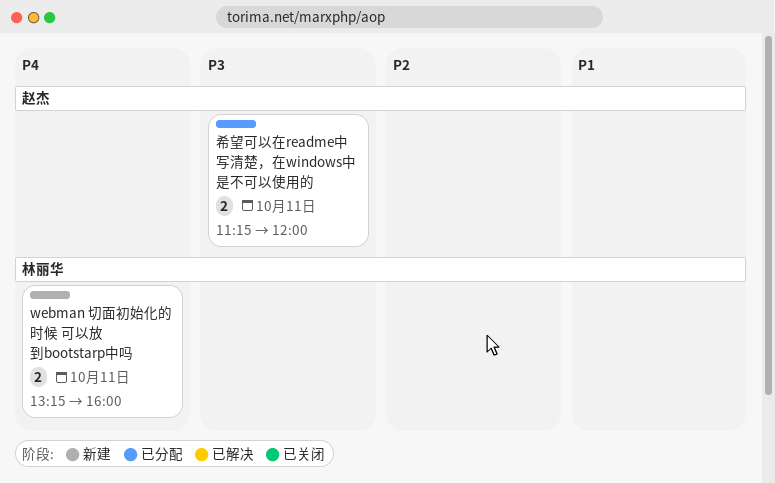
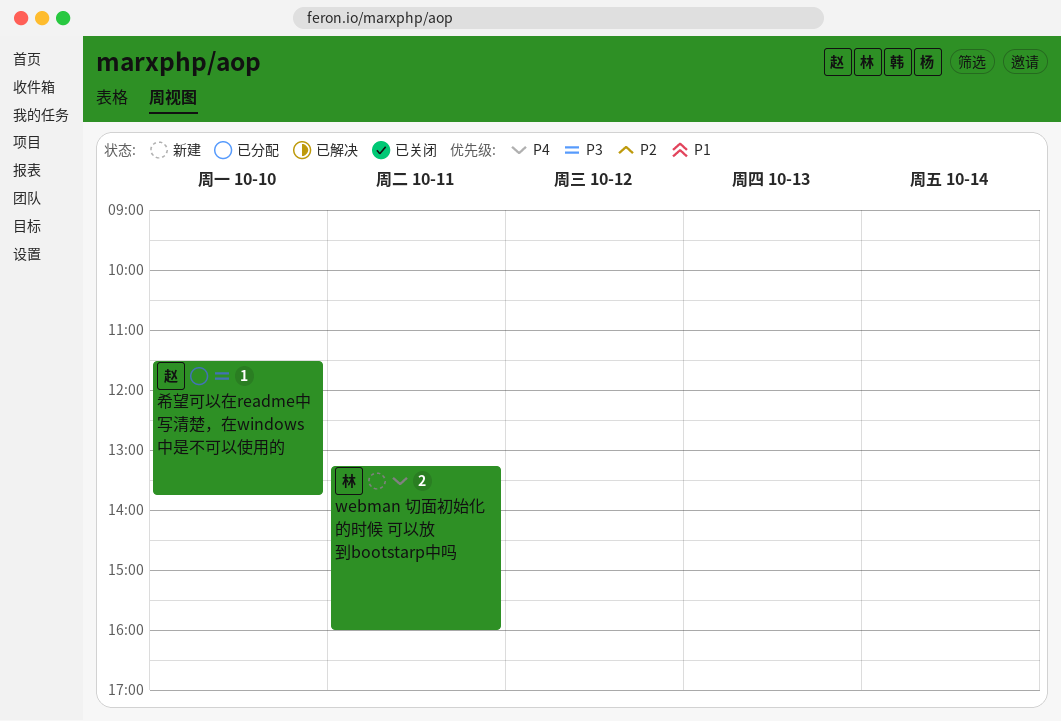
希望可以在readme中写清楚，在windows中是不可以使用的, estimate: 2 -> 1
希望可以在readme中写清楚，在windows中是不可以使用的, day: Oct 11 -> Oct 10
希望可以在readme中写清楚，在windows中是不可以使用的, begins: 11:15 -> 11:30
希望可以在readme中写清楚，在windows中是不可以使用的, ends: 12:00 -> 13:45

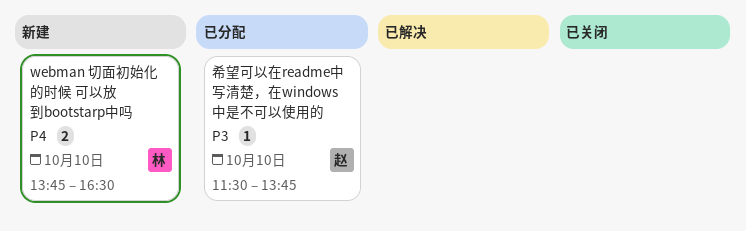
webman 切面初始化的时候 可以放到bootstarp中吗, day: Oct 11 -> Oct 10
webman 切面初始化的时候 可以放到bootstarp中吗, begins: 13:15 -> 13:45
webman 切面初始化的时候 可以放到bootstarp中吗, ends: 16:00 -> 16:30

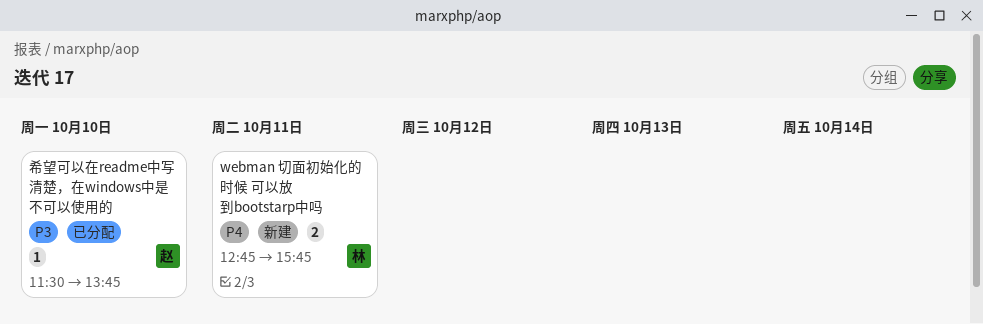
webman 切面初始化的时候 可以放到bootstarp中吗, day: Oct 10 -> Oct 11
webman 切面初始化的时候 可以放到bootstarp中吗, begins: 13:45 -> 12:45
webman 切面初始化的时候 可以放到bootstarp中吗, ends: 16:30 -> 15:45

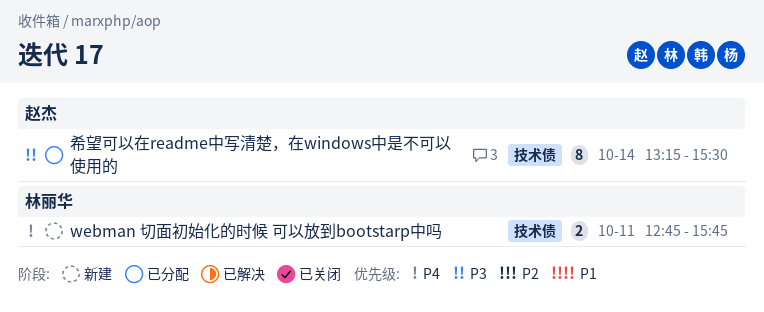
希望可以在readme中写清楚，在windows中是不可以使用的, estimate: 1 -> 8
希望可以在readme中写清楚，在windows中是不可以使用的, day: Oct 10 -> Oct 14
希望可以在readme中写清楚，在windows中是不可以使用的, begins: 11:30 -> 13:15
希望可以在readme中写清楚，在windows中是不可以使用的, ends: 13:45 -> 15:30

